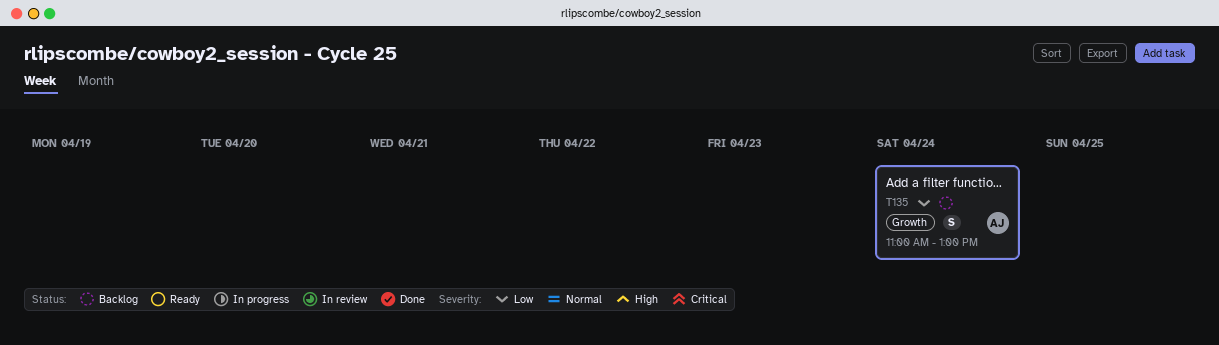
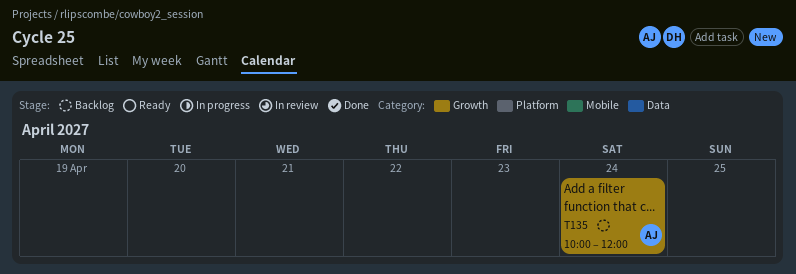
T135, begins: 11:00 -> 10:00
T135, ends: 13:00 -> 12:00

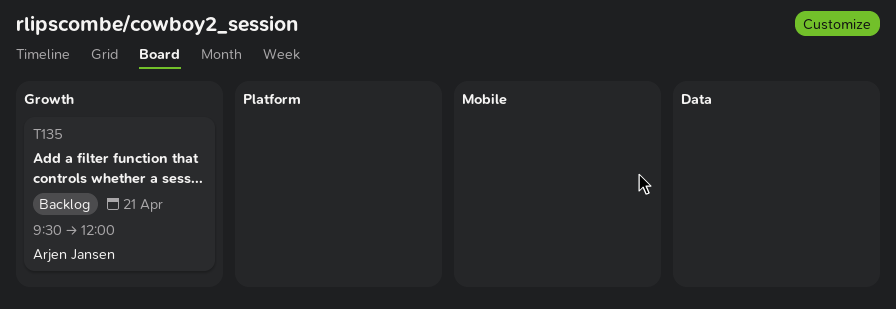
T135, day: Apr 24 -> Apr 21
T135, begins: 10:00 -> 09:30

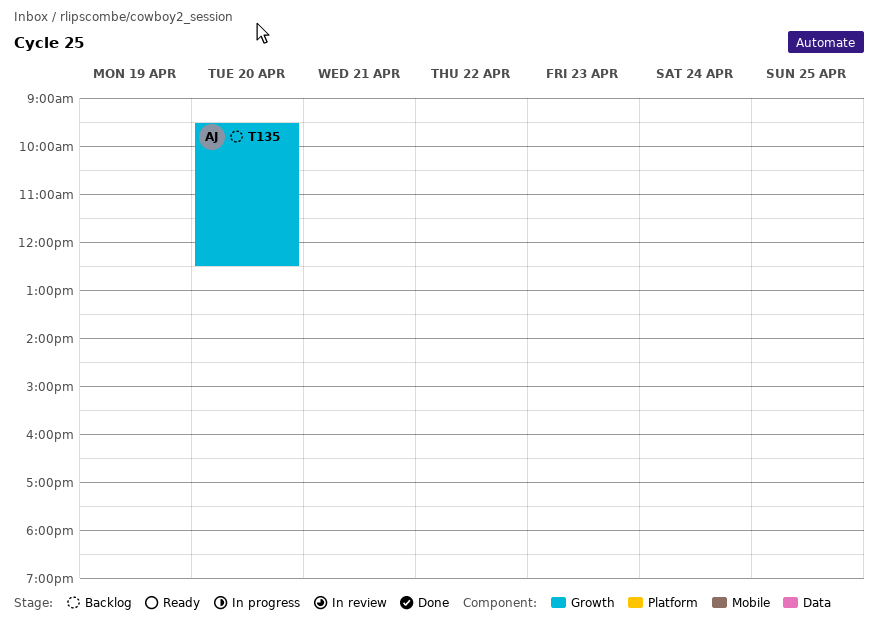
T135, day: Apr 21 -> Apr 20
T135, ends: 12:00 -> 12:30

